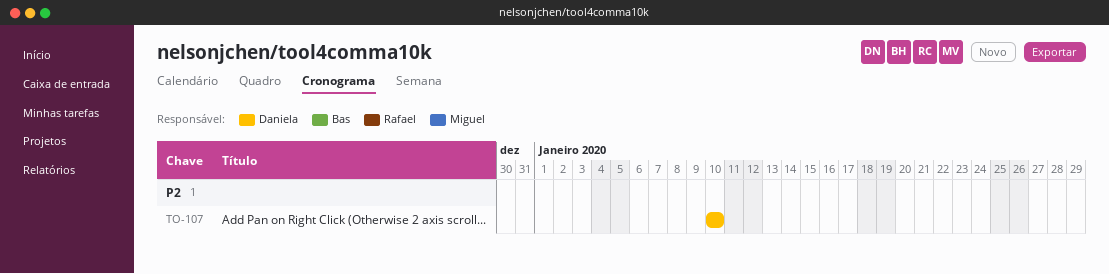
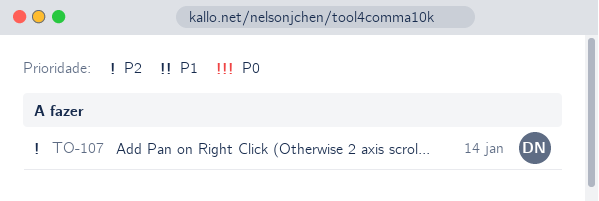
TO-107, due: Jan 10 -> Jan 14

